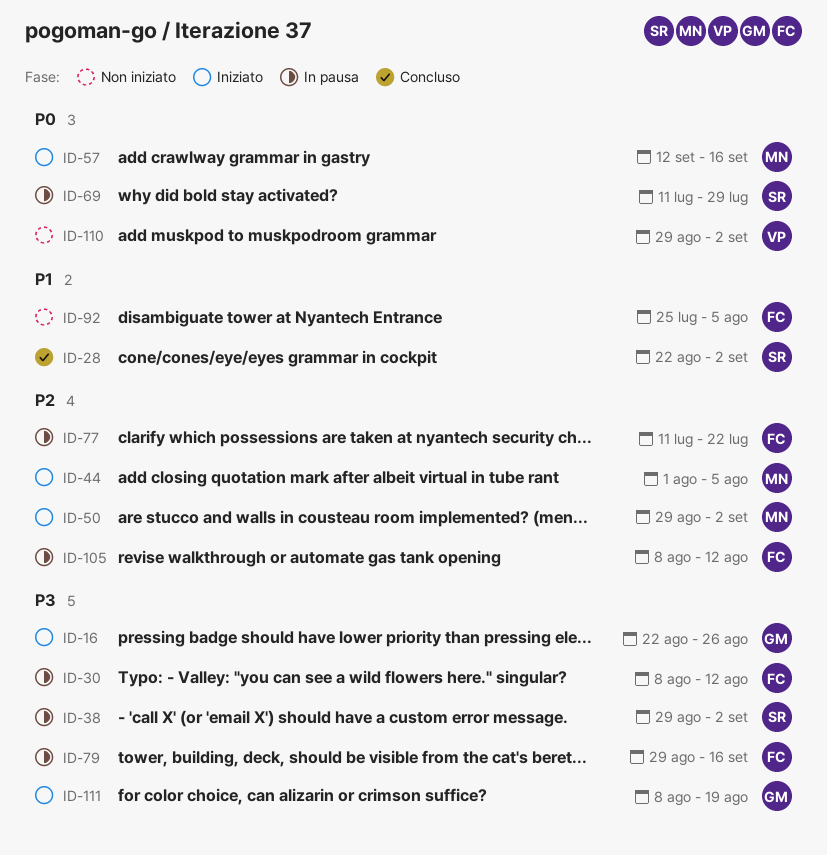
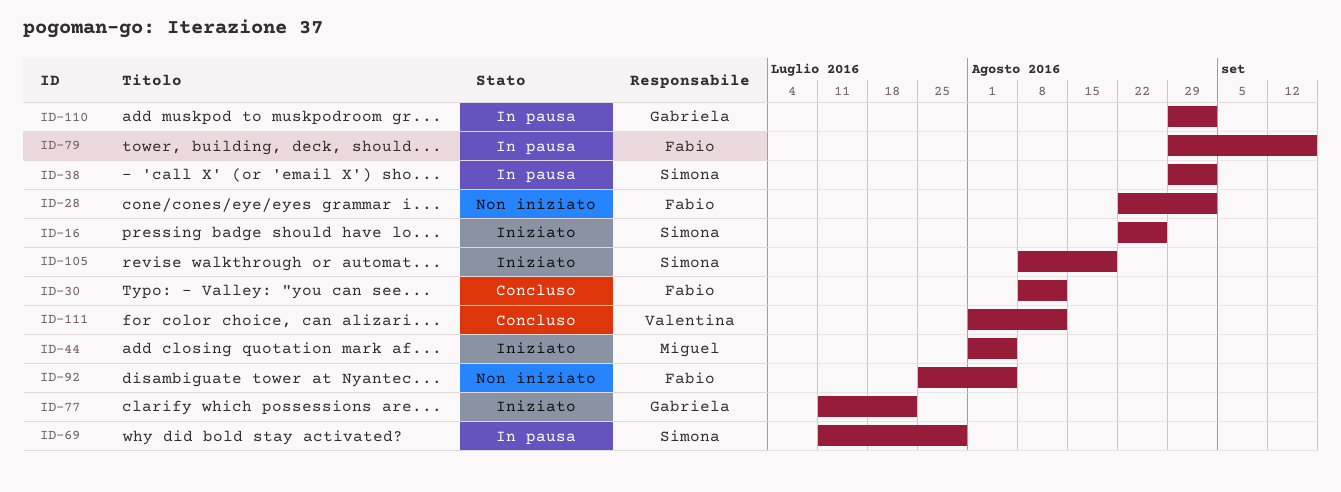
ID-16, owner: Gabriela -> Simona
ID-28, status: Concluso -> Non iniziato
ID-28, owner: Simona -> Fabio
ID-30, status: In pausa -> Concluso
ID-50: present -> none
ID-57: present -> none
ID-77, status: In pausa -> Iniziato
ID-77, owner: Fabio -> Gabriela
ID-105, status: In pausa -> Iniziato
ID-105, owner: Fabio -> Simona
ID-105, due: Aug 12 -> Aug 19
ID-110, status: Non iniziato -> In pausa
ID-110, owner: Valentina -> Gabriela
ID-111, status: Iniziato -> Concluso
ID-111, owner: Gabriela -> Valentina
ID-111, start: Aug 8 -> Aug 1
ID-111, due: Aug 19 -> Aug 12

